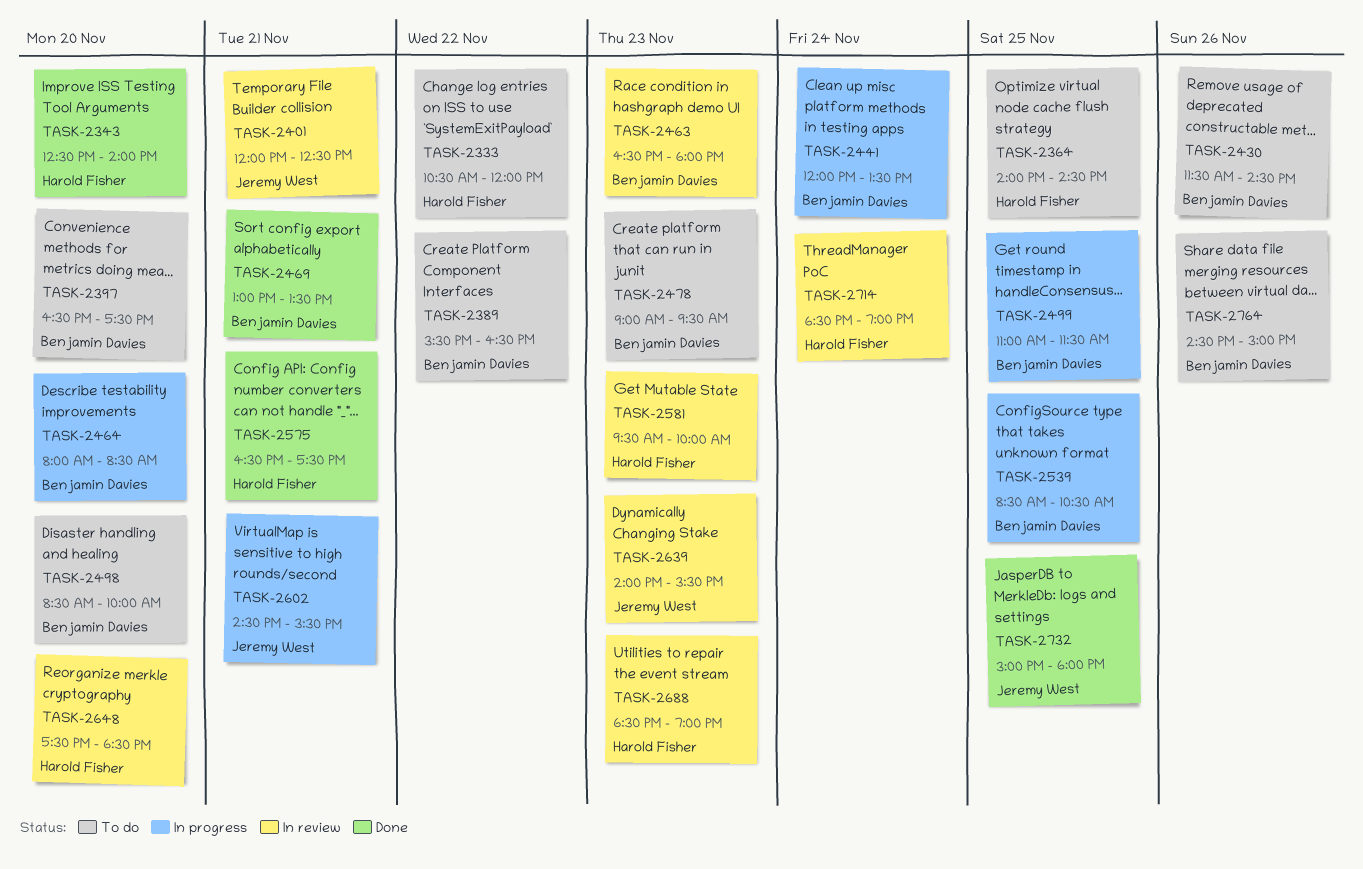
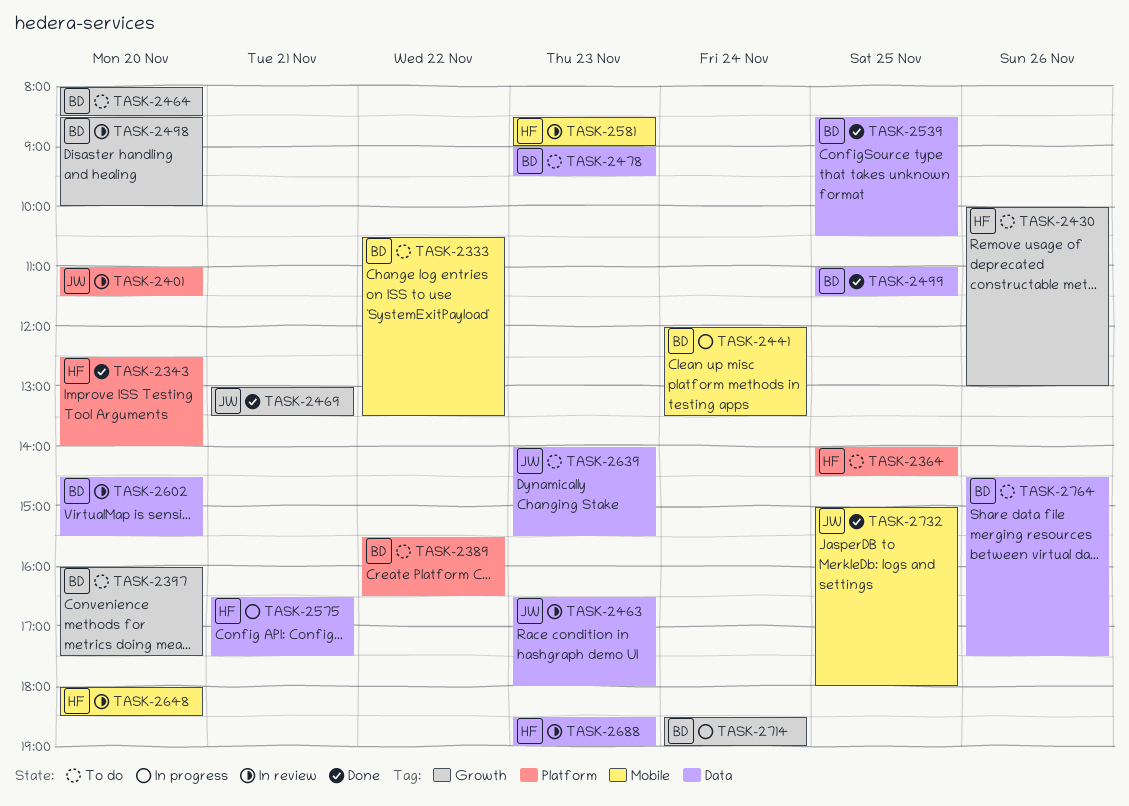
TASK-2333, owner: Harold Fisher -> Benjamin Davies
TASK-2333, ends: 12:00 -> 13:30
TASK-2397, begins: 16:30 -> 16:00
TASK-2401, day: Nov 21 -> Nov 20
TASK-2401, begins: 12:00 -> 11:00
TASK-2401, ends: 12:30 -> 11:30
TASK-2430, owner: Benjamin Davies -> Harold Fisher
TASK-2430, begins: 11:30 -> 10:00
TASK-2430, ends: 14:30 -> 13:00
TASK-2463, owner: Benjamin Davies -> Jeremy West
TASK-2464, status: In progress -> To do
TASK-2469, owner: Benjamin Davies -> Jeremy West
TASK-2498, status: To do -> In review
TASK-2499, status: In progress -> Done
TASK-2539, status: In progress -> Done
TASK-2575, status: Done -> In progress
TASK-2581, begins: 09:30 -> 08:30
TASK-2581, ends: 10:00 -> 09:00
TASK-2602, status: In progress -> In review
TASK-2602, owner: Jeremy West -> Benjamin Davies
TASK-2602, day: Nov 21 -> Nov 20
TASK-2639, status: In review -> To do
TASK-2648, begins: 17:30 -> 18:00
TASK-2714, status: In review -> In progress
TASK-2714, owner: Harold Fisher -> Benjamin Davies
TASK-2764, ends: 15:00 -> 17:30

